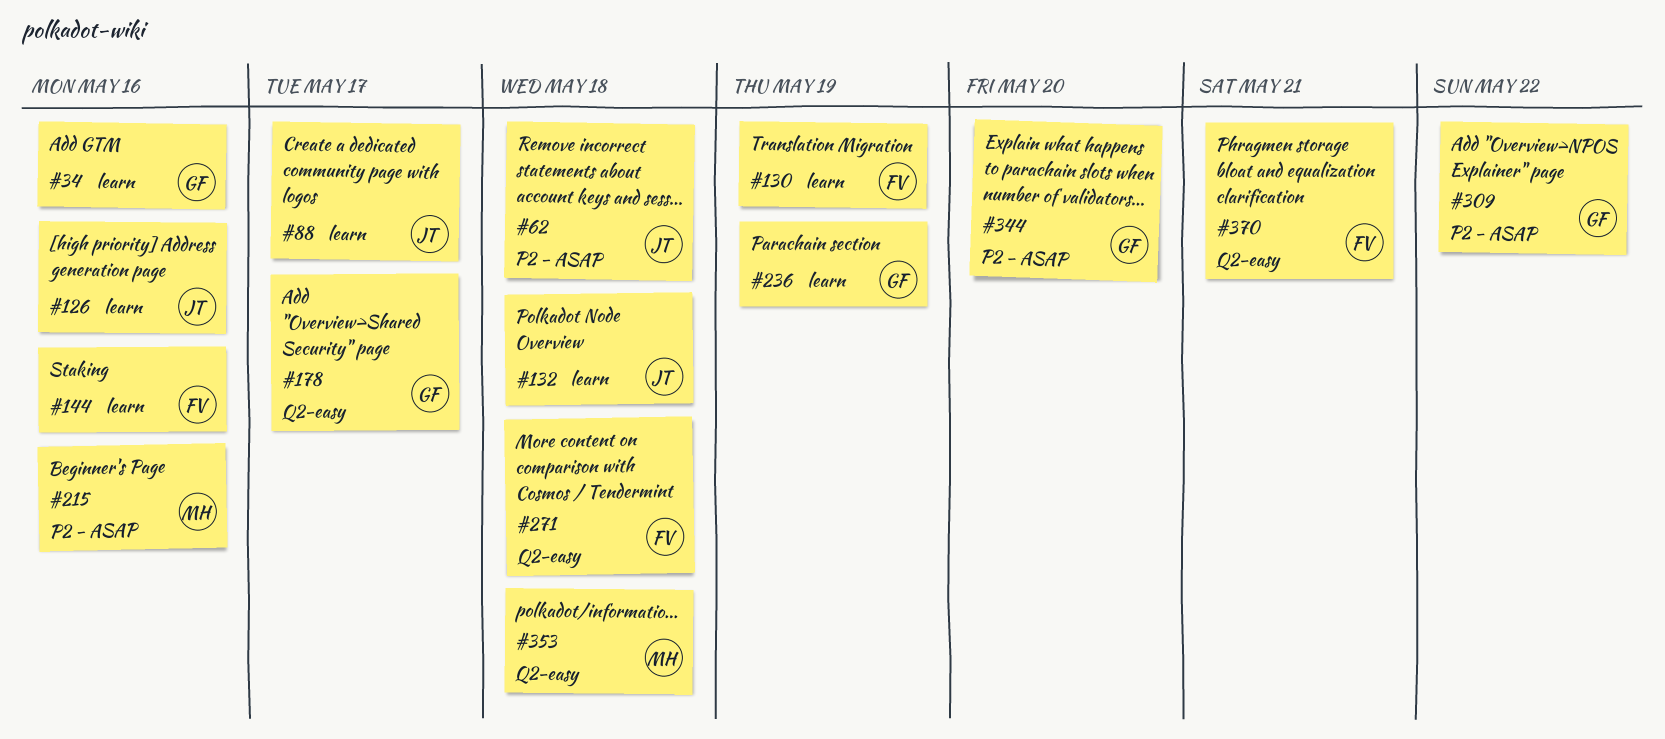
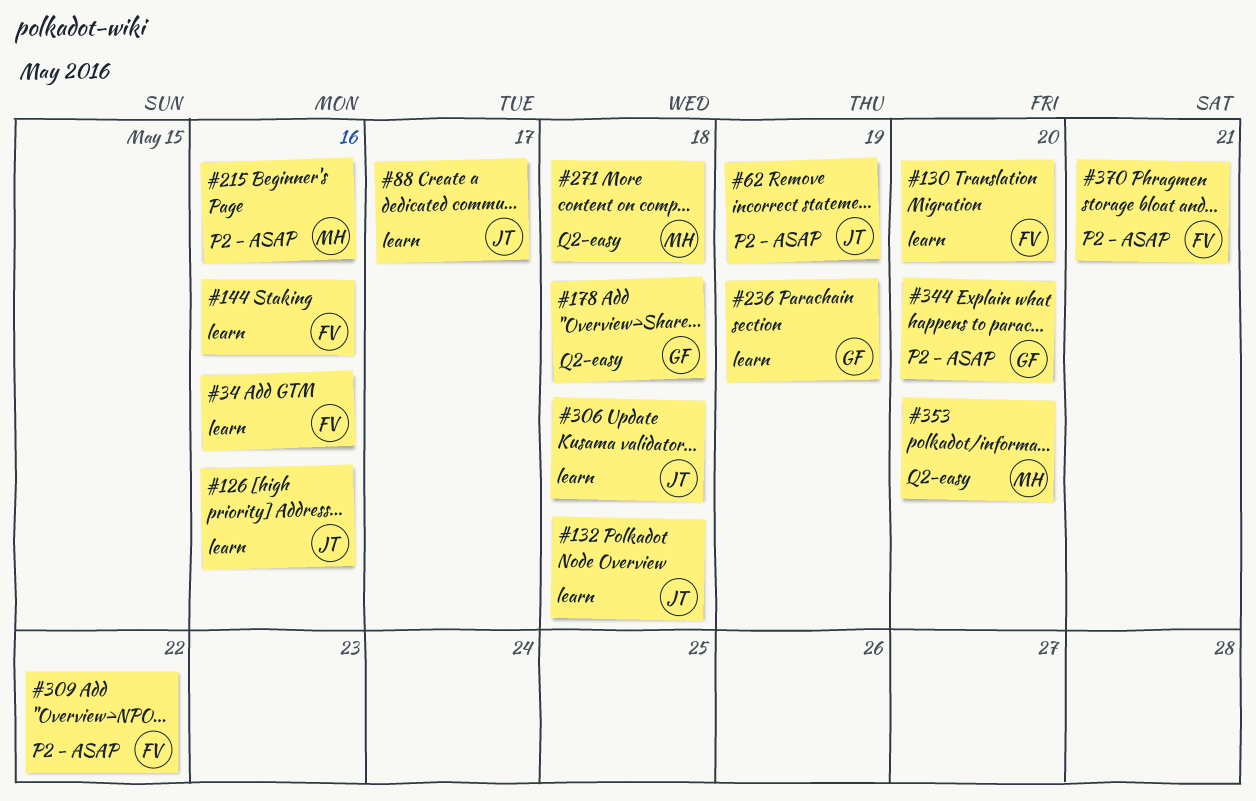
#34, owner: GF -> FV
#62, due: May 18 -> May 19
#130, due: May 19 -> May 20
#178, due: May 17 -> May 18
#271, owner: FV -> MH
#306: none -> present
#309, owner: GF -> FV
#353, due: May 18 -> May 20
#370, label: Q2-easy -> P2 - ASAP

